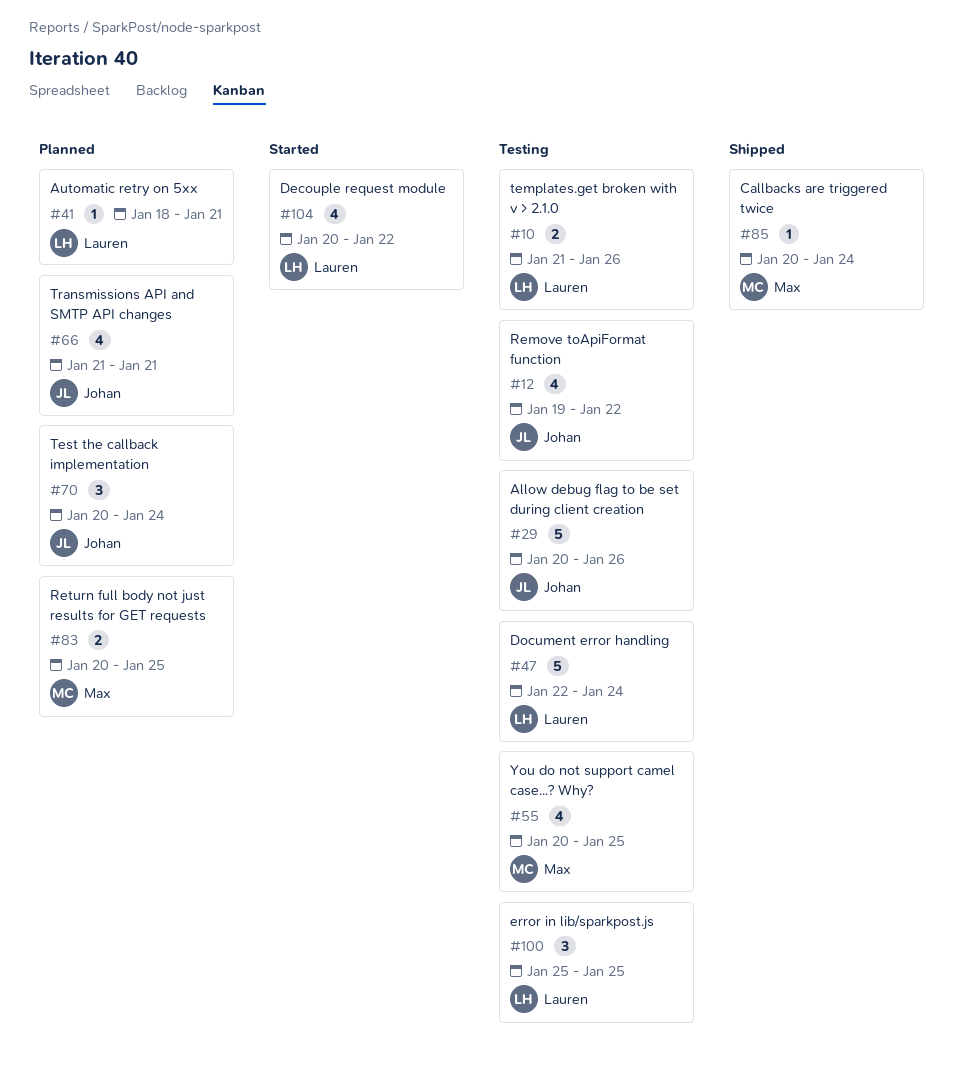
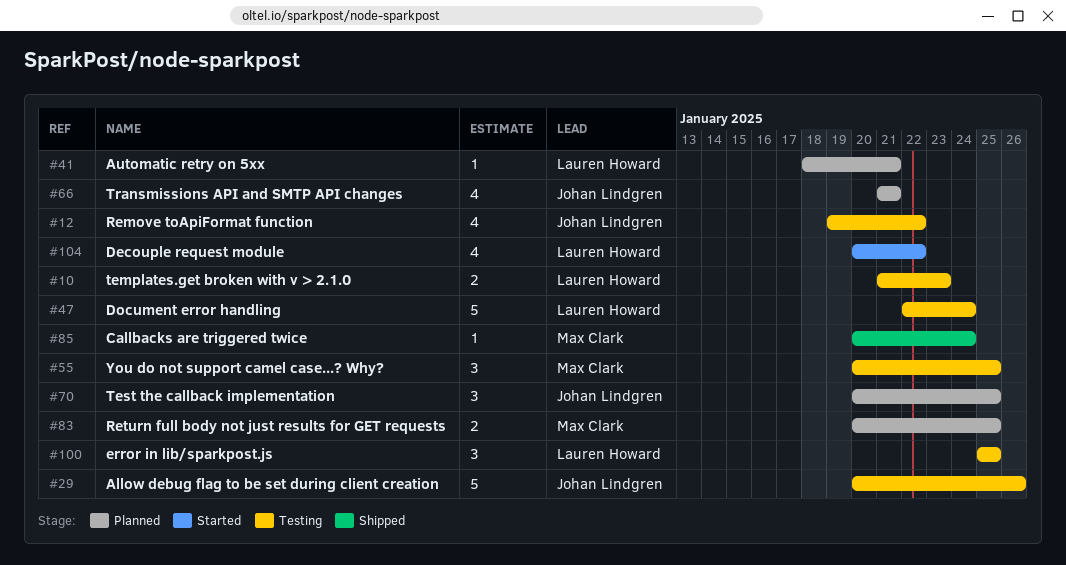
#10, due: Jan 26 -> Jan 23
#55, estimate: 4 -> 3
#70, due: Jan 24 -> Jan 25

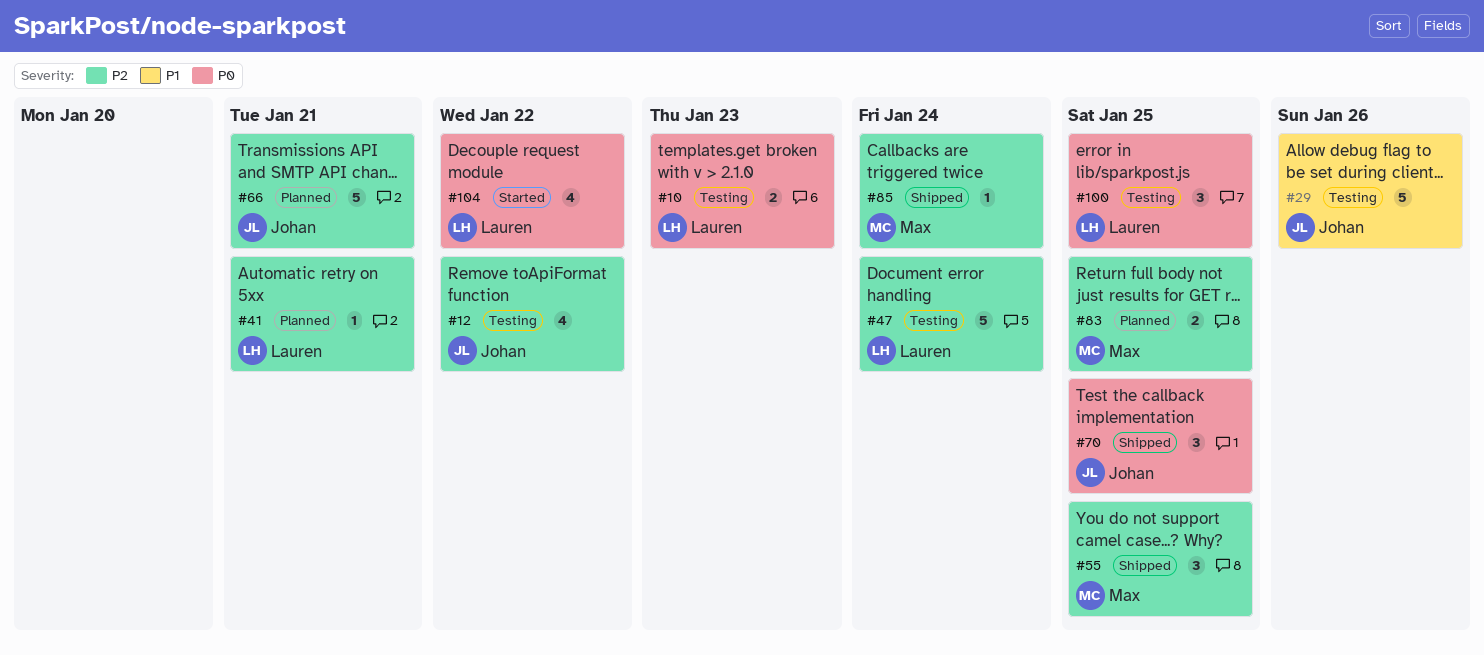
#55, status: Testing -> Shipped
#66, estimate: 4 -> 5
#70, status: Planned -> Shipped

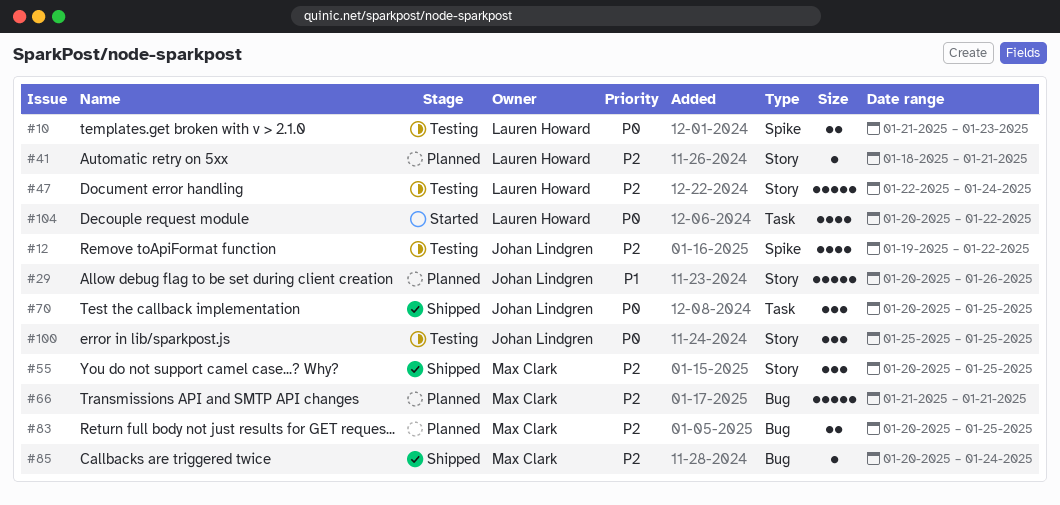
#29, status: Testing -> Planned
#66, owner: Johan Lindgren -> Max Clark
#100, owner: Lauren Howard -> Johan Lindgren

